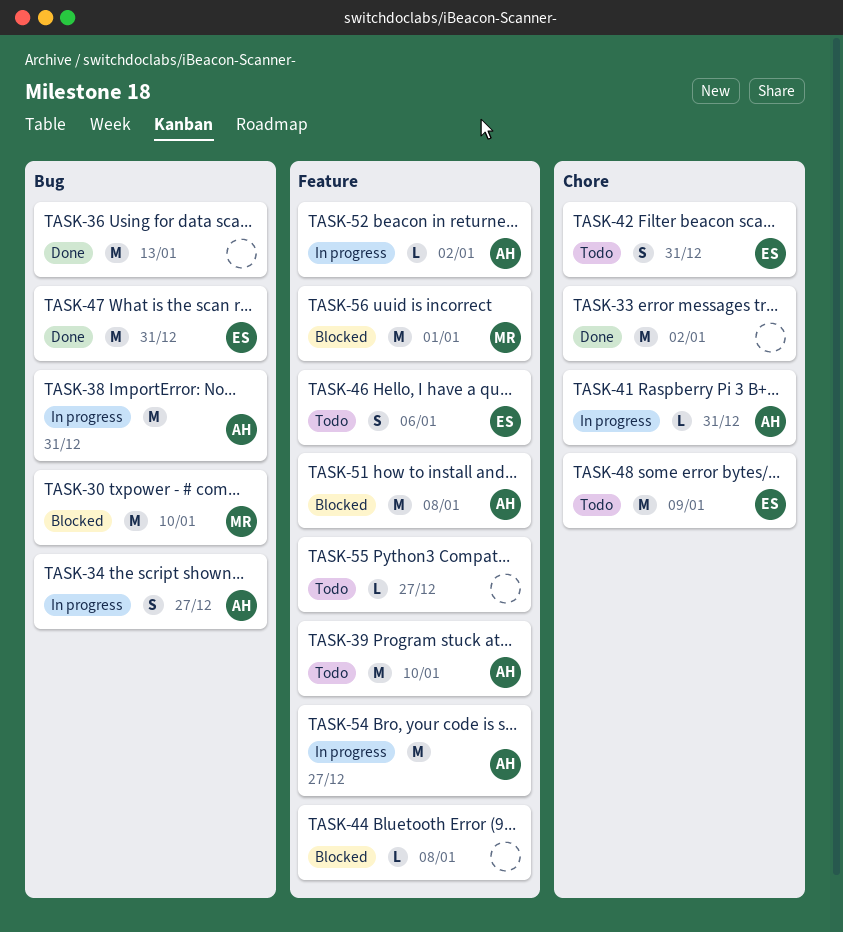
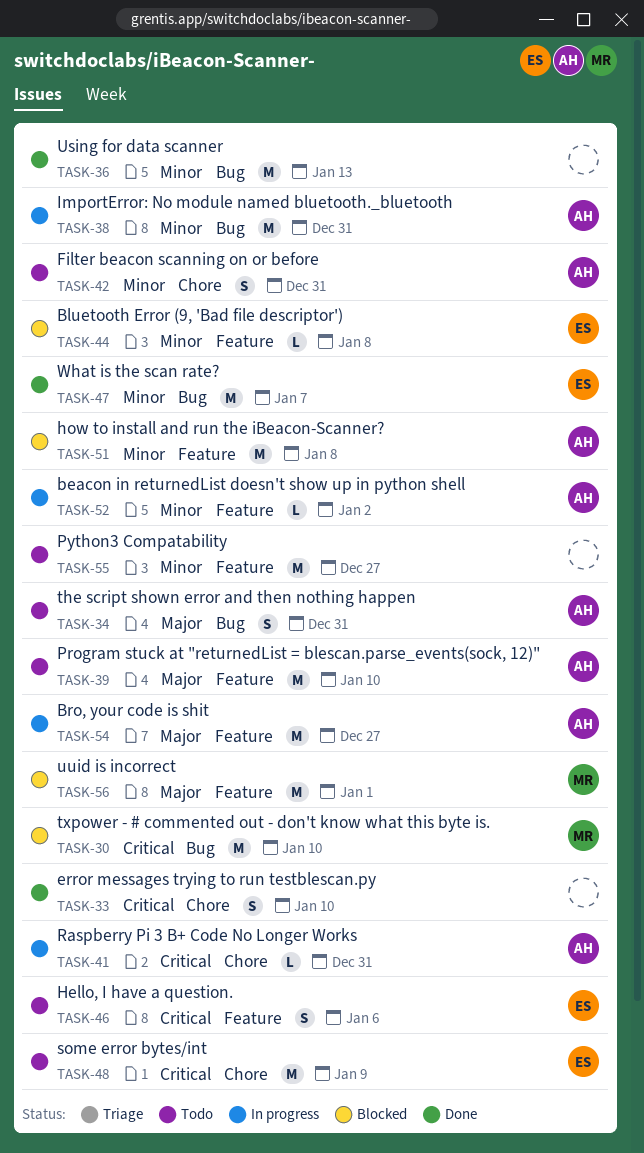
TASK-33, estimate: M -> S
TASK-33, due: Jan 2 -> Jan 10
TASK-34, status: In progress -> Todo
TASK-34, due: Dec 27 -> Dec 31
TASK-42, owner: ES -> AH
TASK-44, owner: none -> ES
TASK-47, due: Dec 31 -> Jan 7
TASK-55, estimate: L -> M

